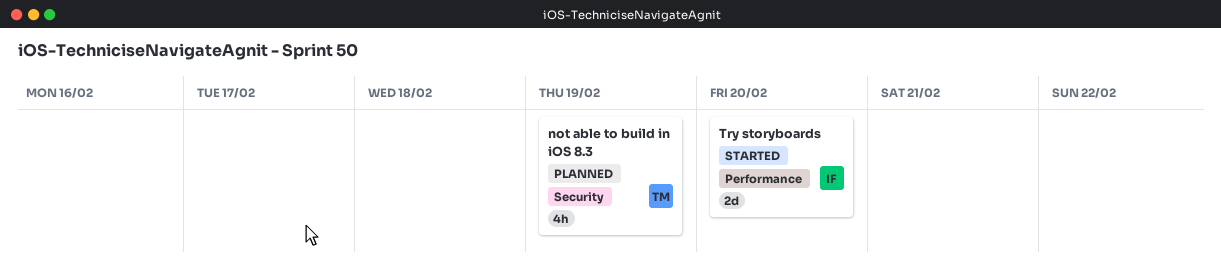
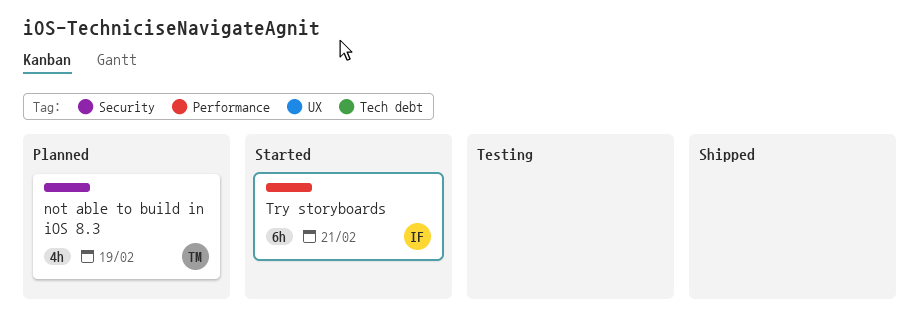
Try storyboards, estimate: 2d -> 6h
Try storyboards, due: Feb 20 -> Feb 21

